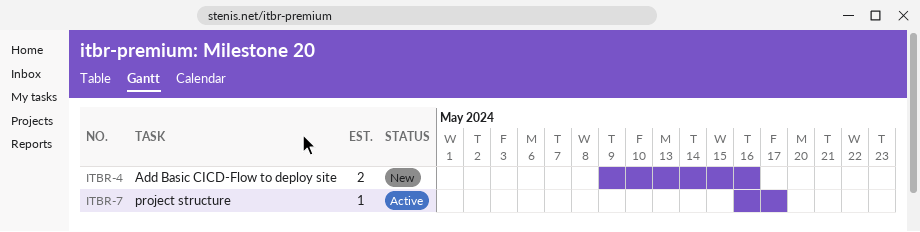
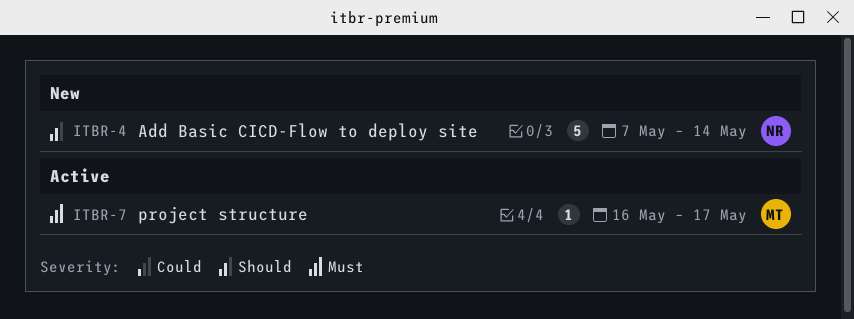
ITBR-4, estimate: 2 -> 5
ITBR-4, start: May 9 -> May 7
ITBR-4, due: May 16 -> May 14

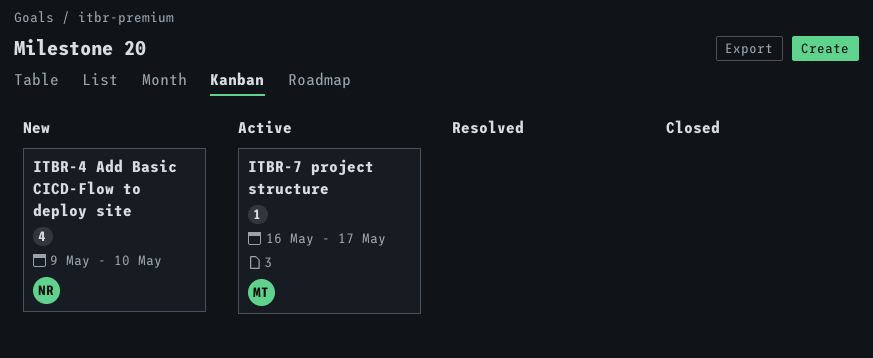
ITBR-4, estimate: 5 -> 4
ITBR-4, start: May 7 -> May 9
ITBR-4, due: May 14 -> May 10

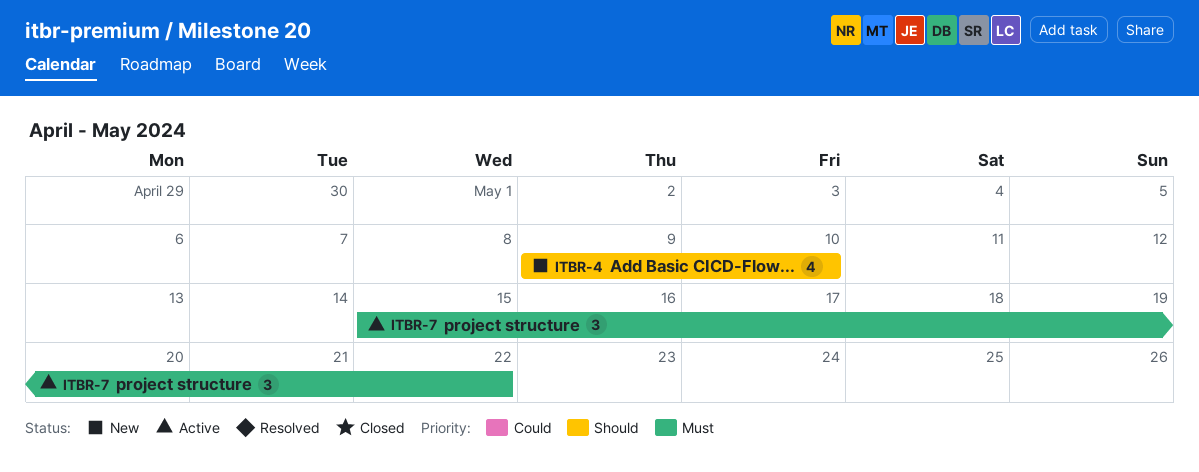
ITBR-7, estimate: 1 -> 3
ITBR-7, start: May 16 -> May 15
ITBR-7, due: May 17 -> May 22

